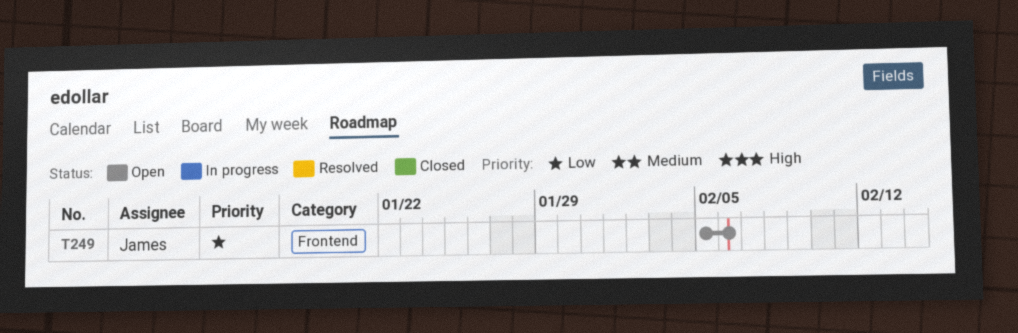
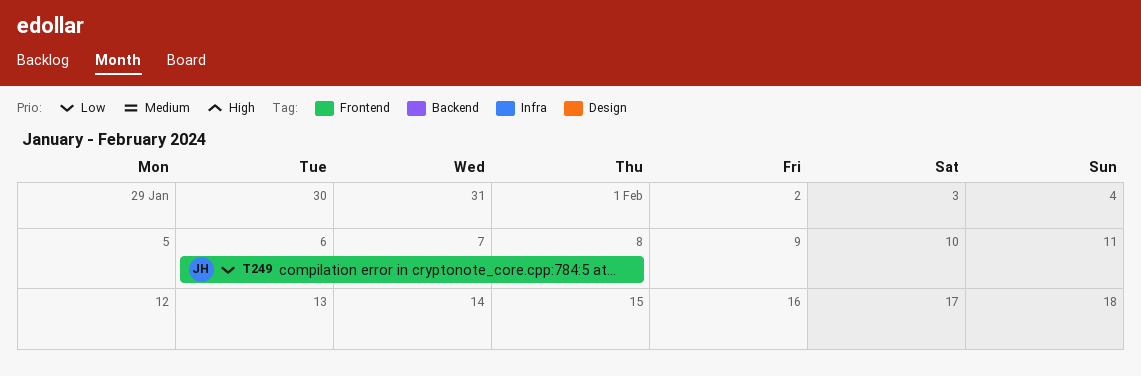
T249, start: Feb 5 -> Feb 6
T249, due: Feb 6 -> Feb 8

